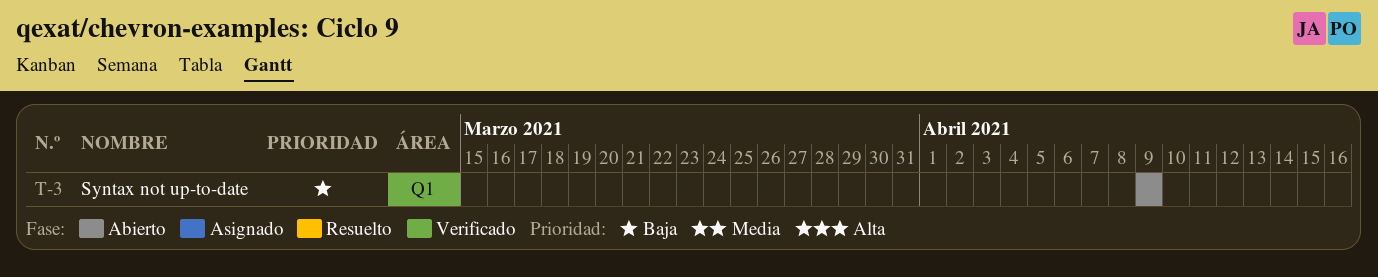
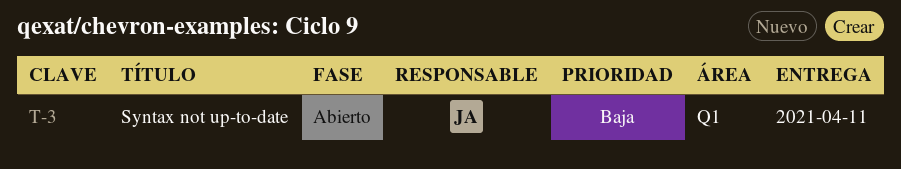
T-3, due: Apr 9 -> Apr 11

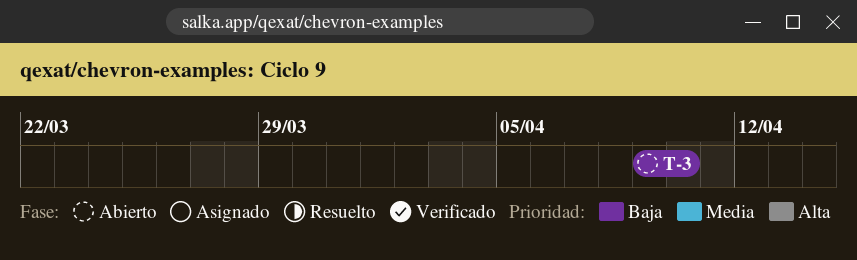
T-3, due: Apr 11 -> Apr 10

